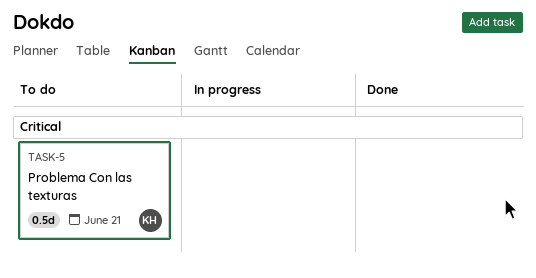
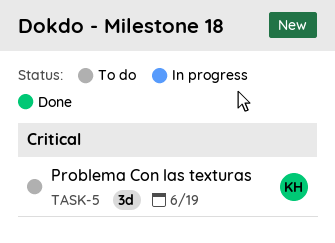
TASK-5, estimate: 0.5d -> 3d
TASK-5, due: Jun 21 -> Jun 19

